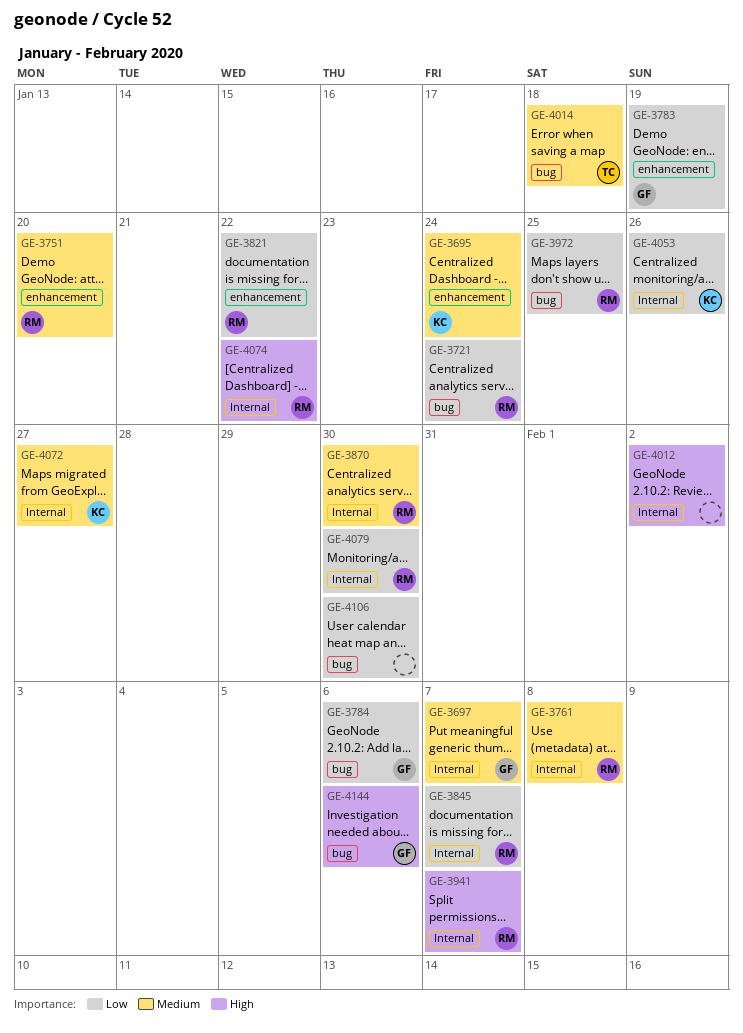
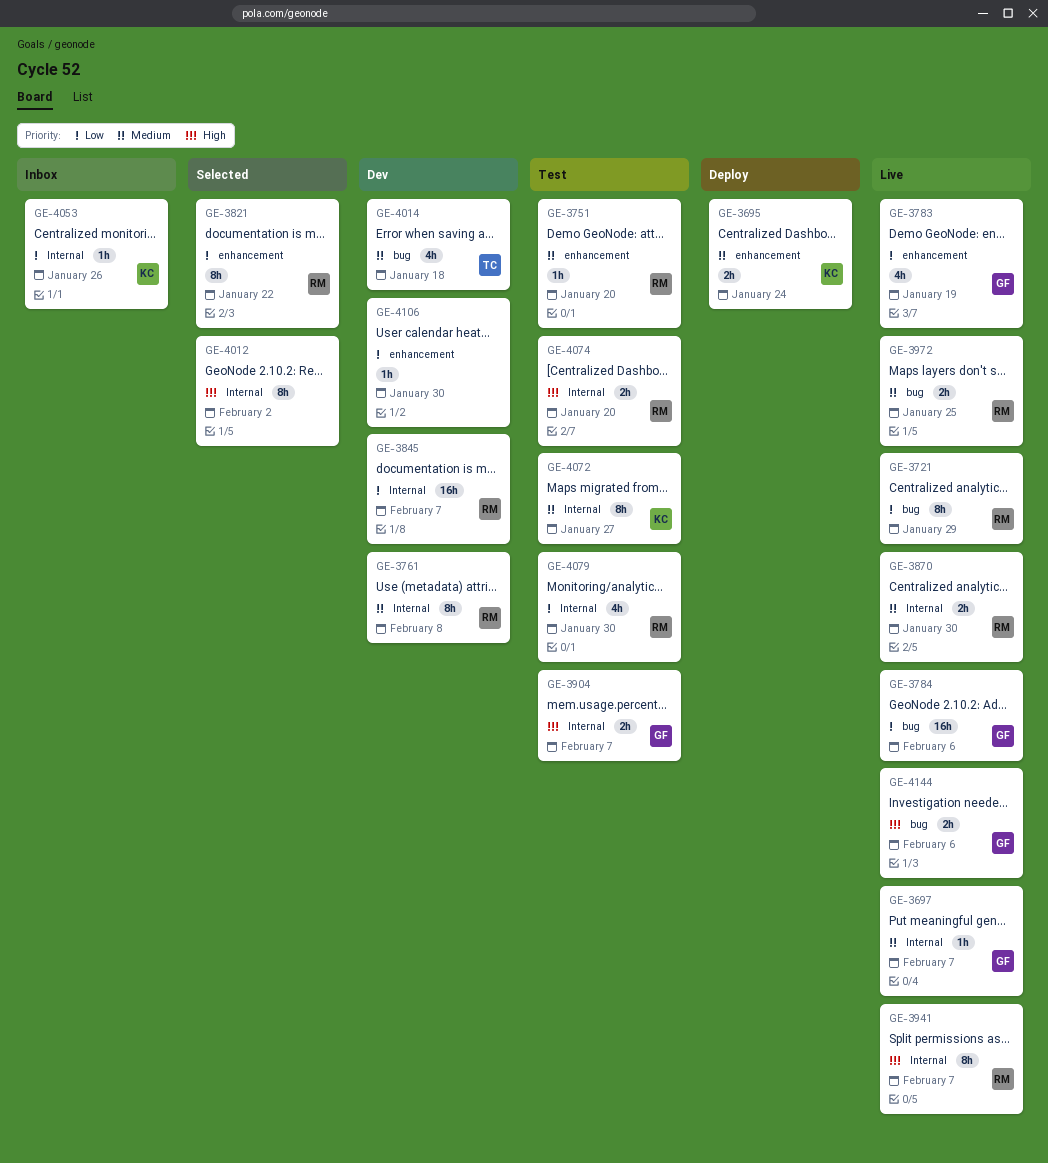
GE-3721, due: Jan 24 -> Jan 29
GE-3904: none -> present
GE-3972, priority: Low -> Medium
GE-4074, due: Jan 22 -> Jan 20
GE-4106, label: bug -> enhancement

